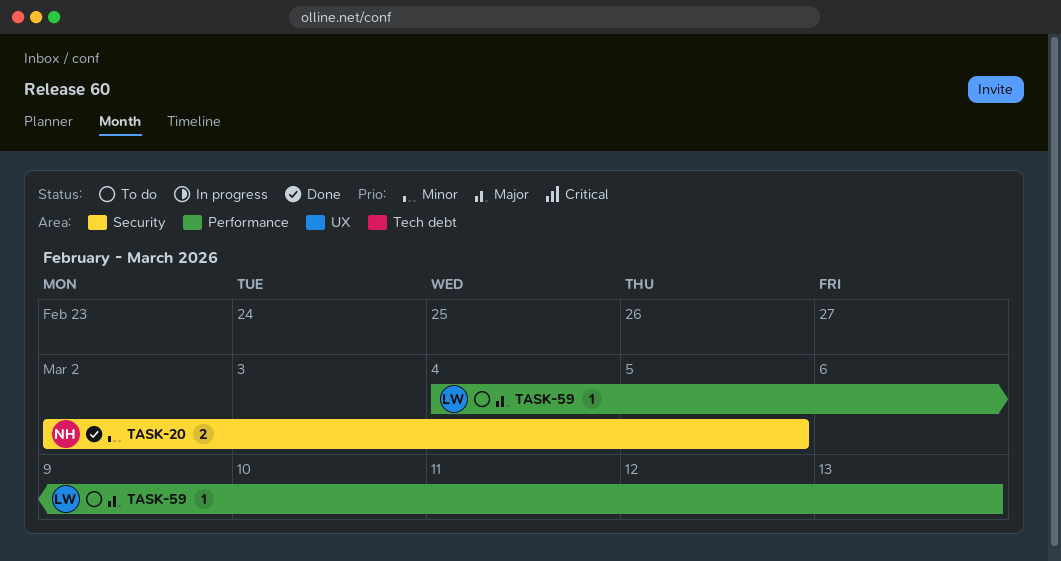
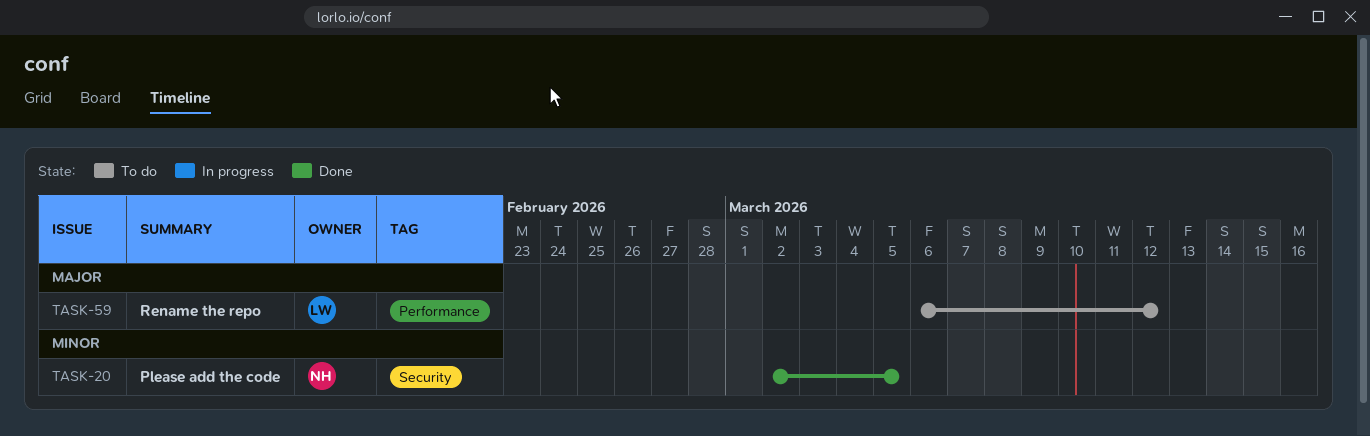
TASK-59, start: Mar 4 -> Mar 6
TASK-59, due: Mar 13 -> Mar 12

